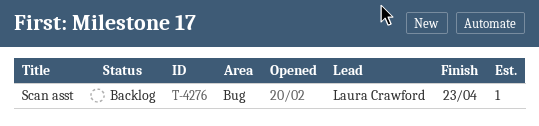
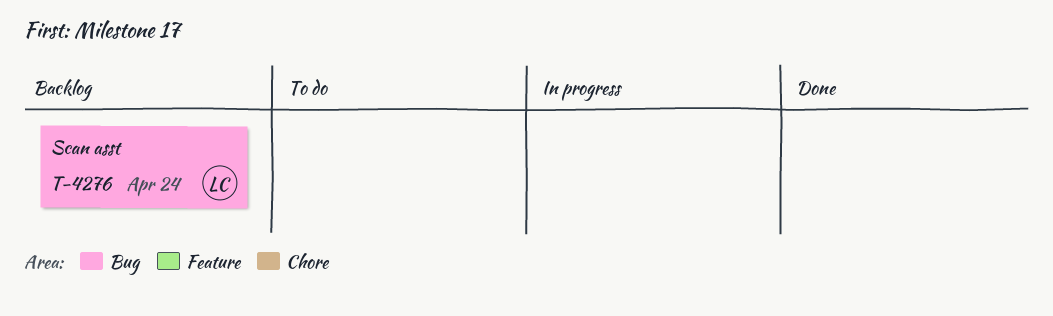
T-4276, due: Apr 23 -> Apr 24

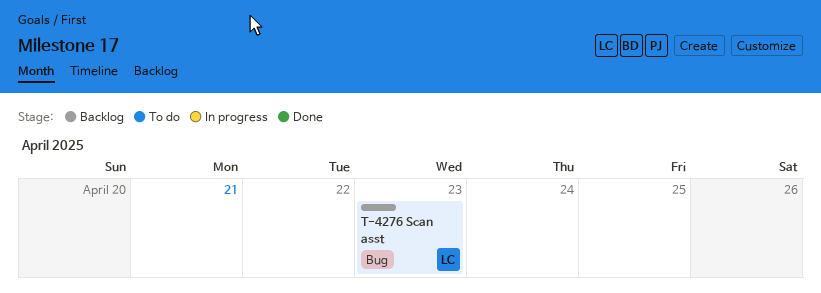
T-4276, due: Apr 24 -> Apr 23

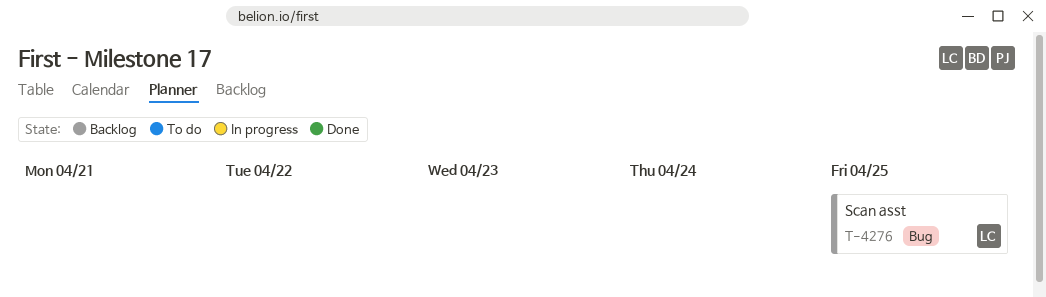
T-4276, due: Apr 23 -> Apr 25

